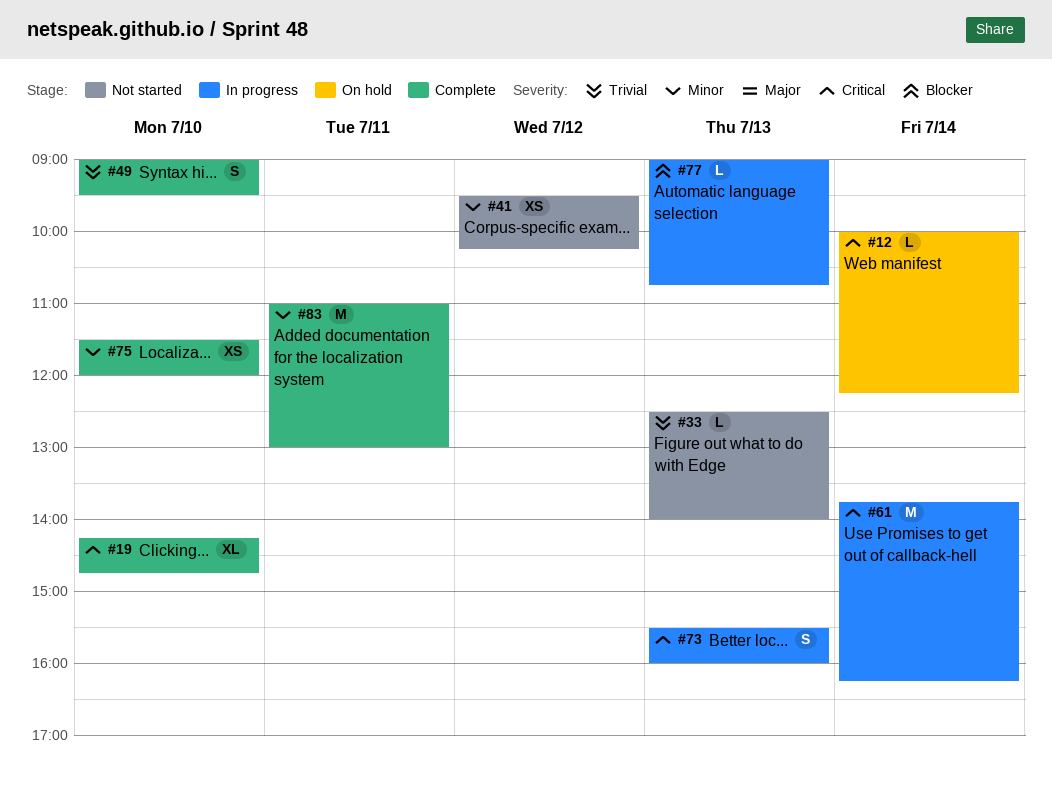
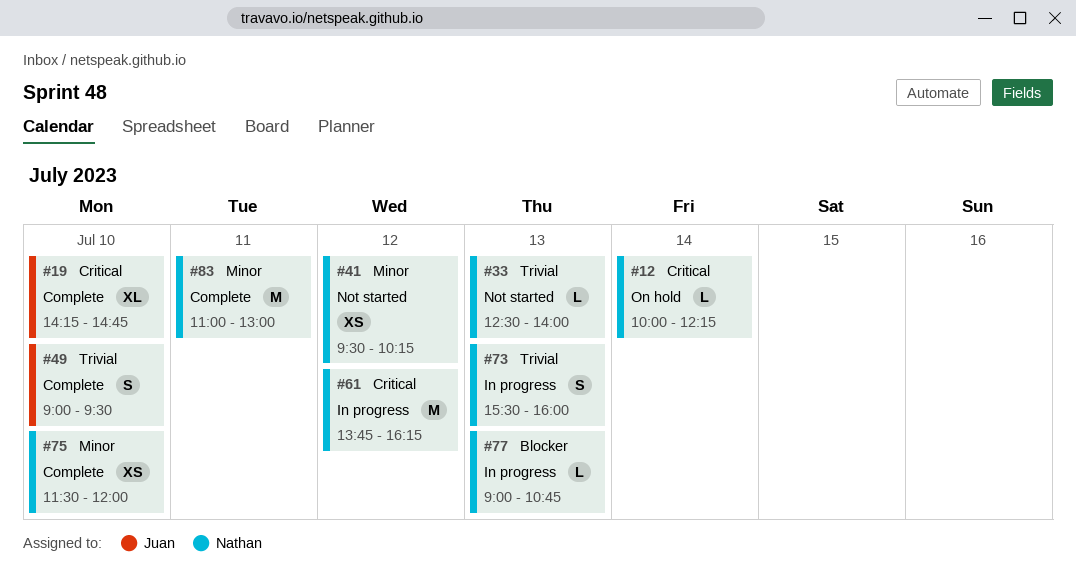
#61, day: Jul 14 -> Jul 12
#73, priority: Critical -> Trivial

